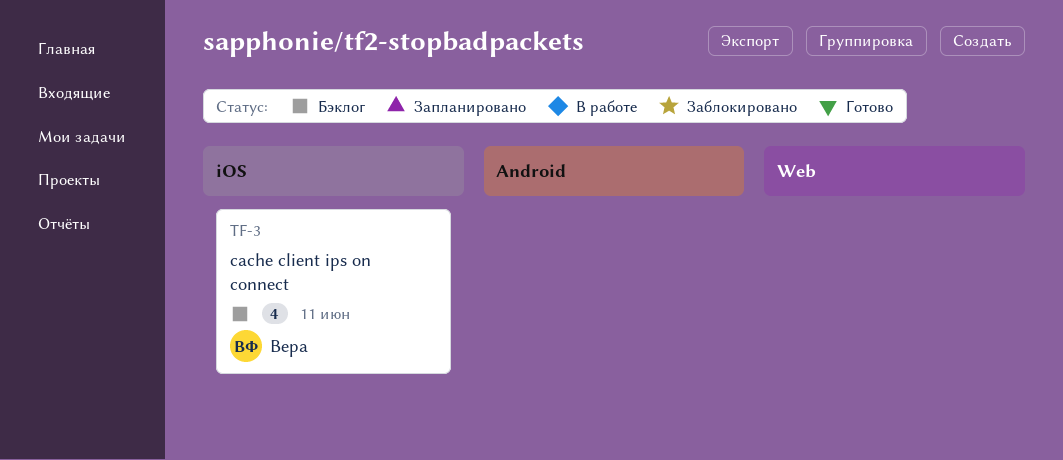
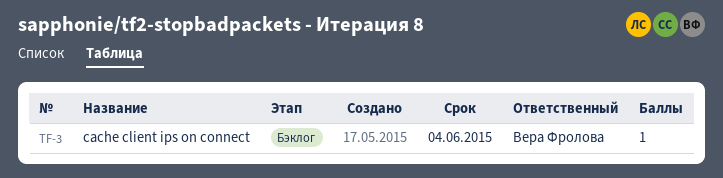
TF-3, estimate: 4 -> 1
TF-3, due: Jun 11 -> Jun 4

